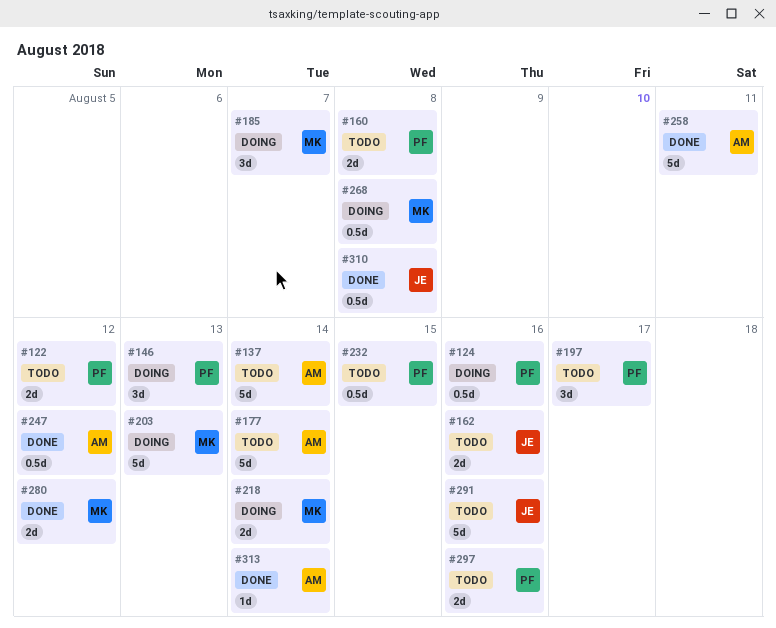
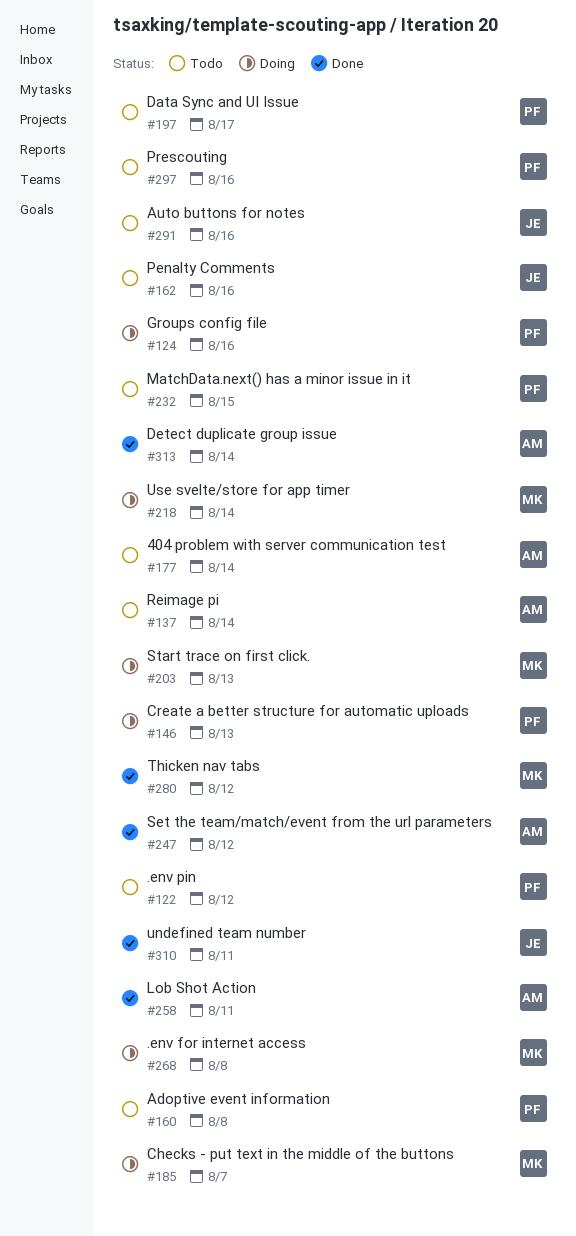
#310, due: Aug 8 -> Aug 11

